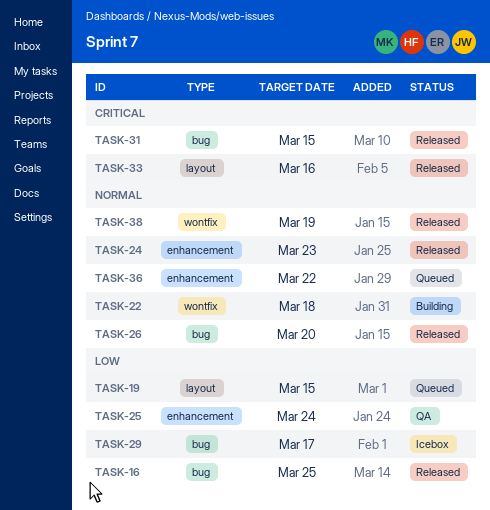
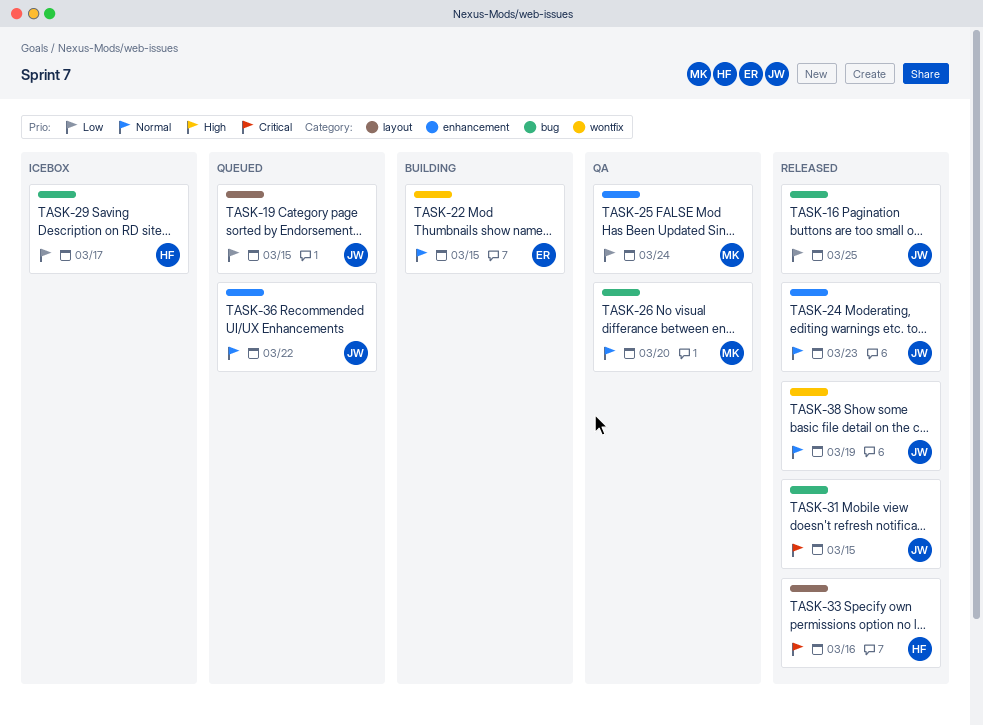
TASK-22, due: Mar 18 -> Mar 15
TASK-26, status: Released -> QA

